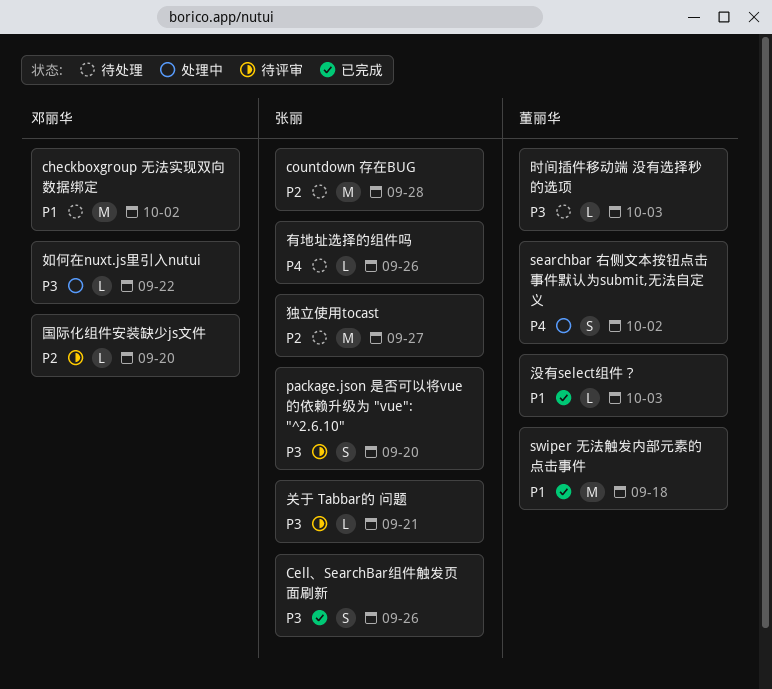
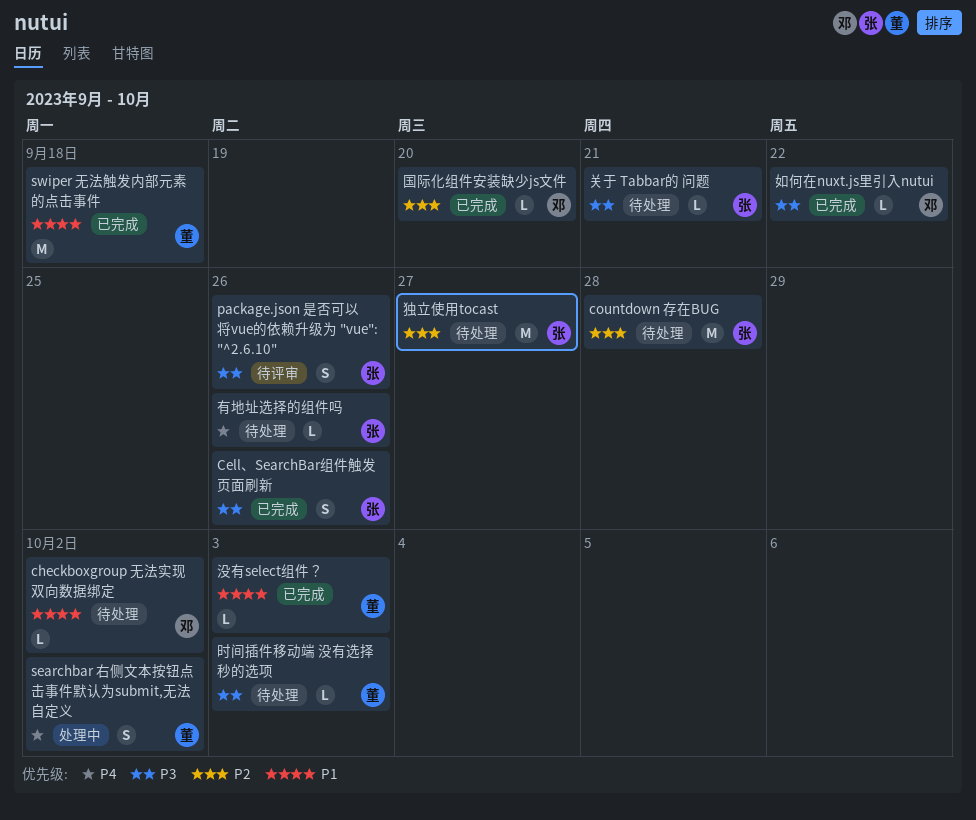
checkboxgroup 无法实现双向数据绑定, estimate: M -> L
package.json 是否可以将vue的依赖升级为 "vue": "^2.6.10", due: Sep 20 -> Sep 26
关于 Tabbar的 问题, status: 待评审 -> 待处理
国际化组件安装缺少js文件, status: 待评审 -> 已完成
如何在nuxt.js里引入nutui, status: 处理中 -> 已完成

